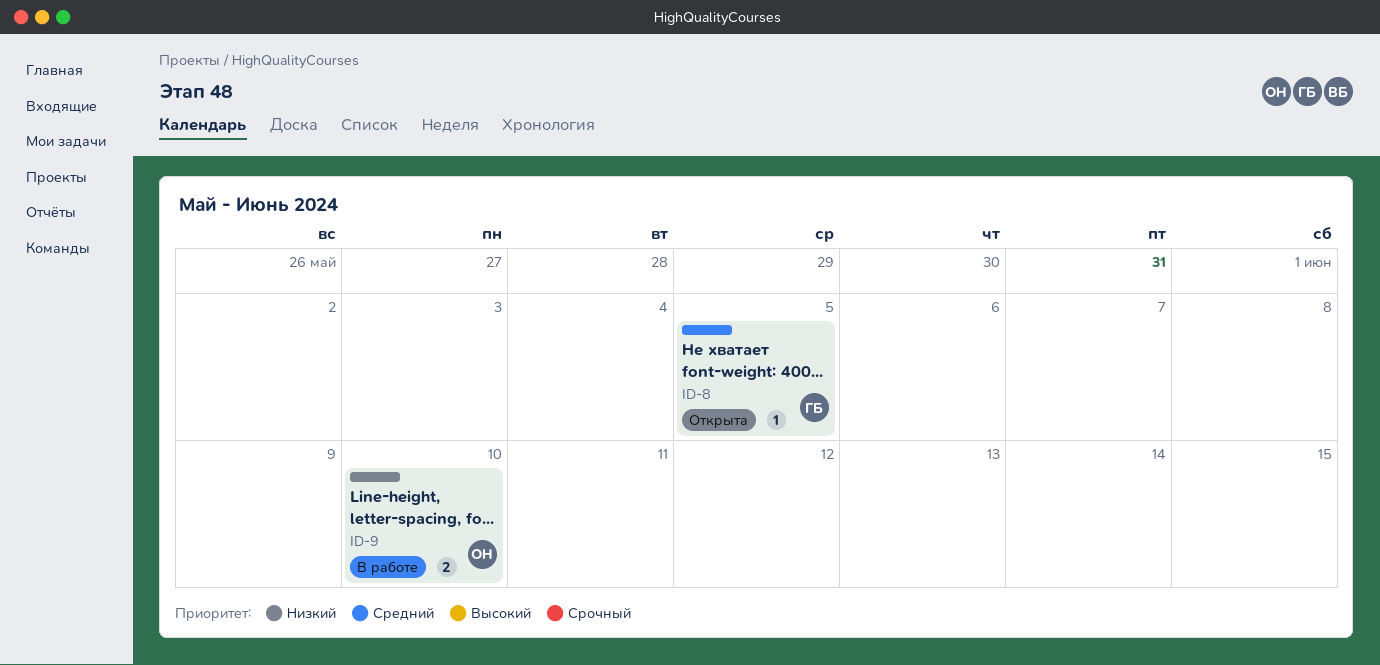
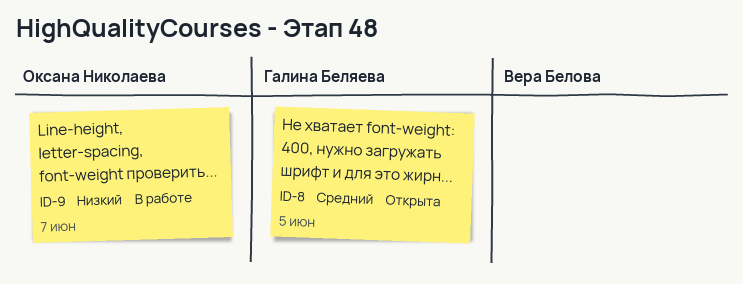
ID-9, due: Jun 10 -> Jun 7

